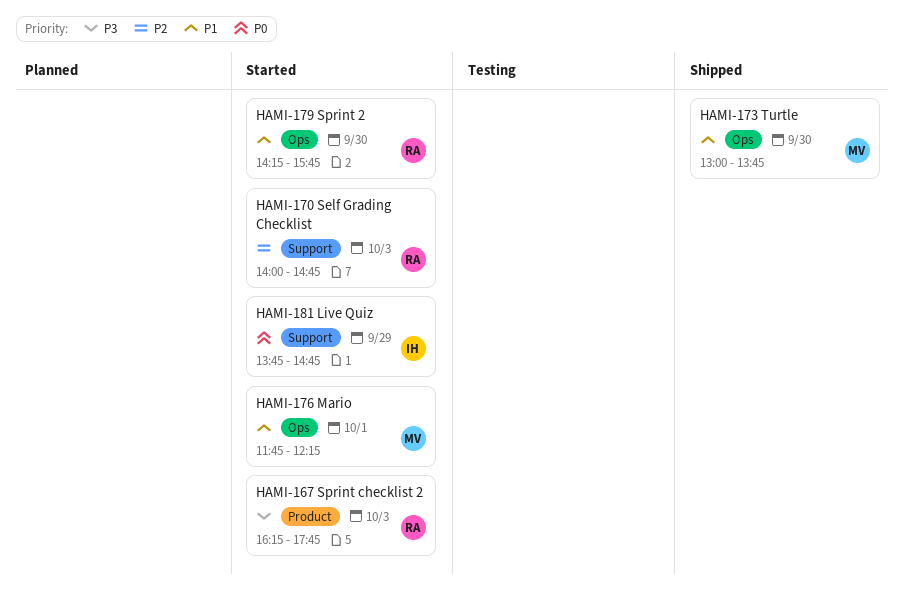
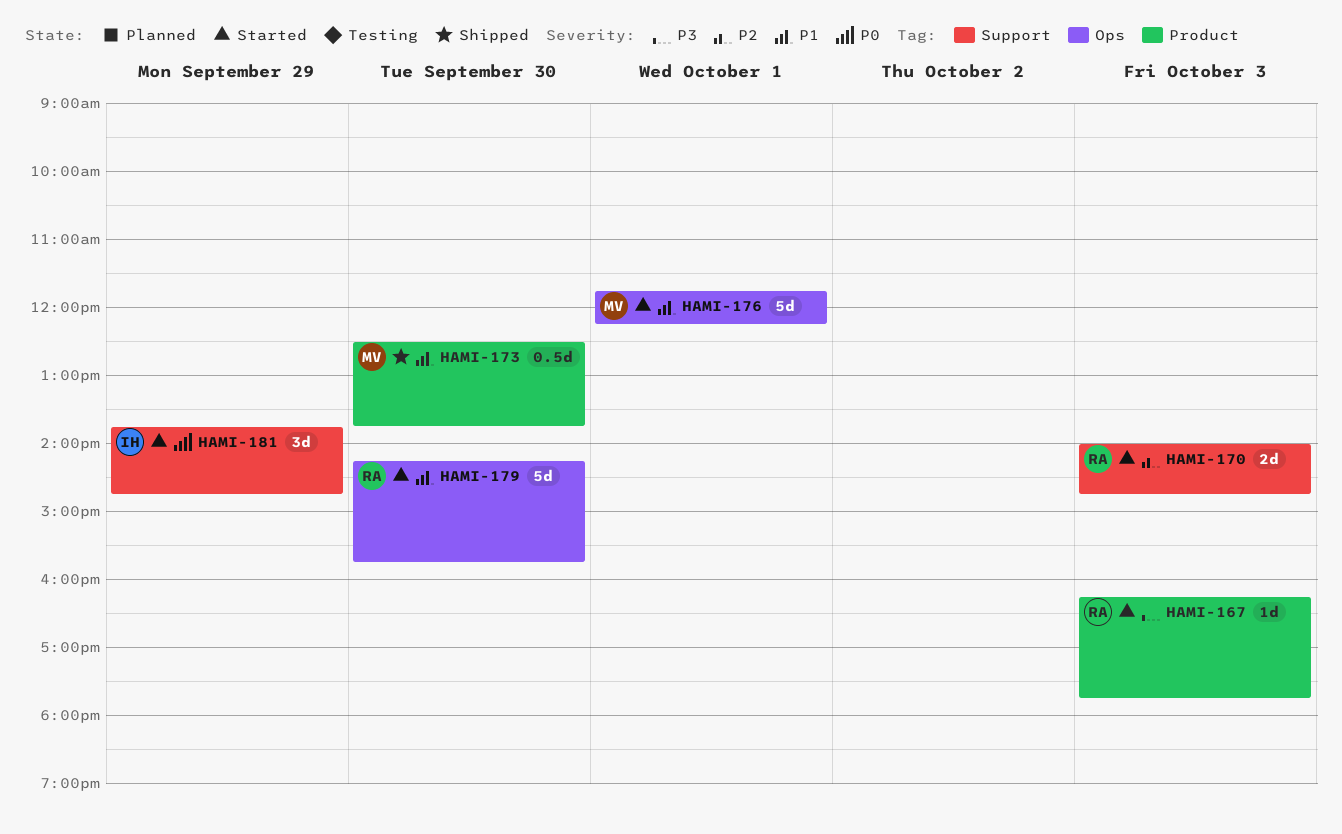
HAMI-173, label: Ops -> Product
HAMI-173, begins: 13:00 -> 12:30

